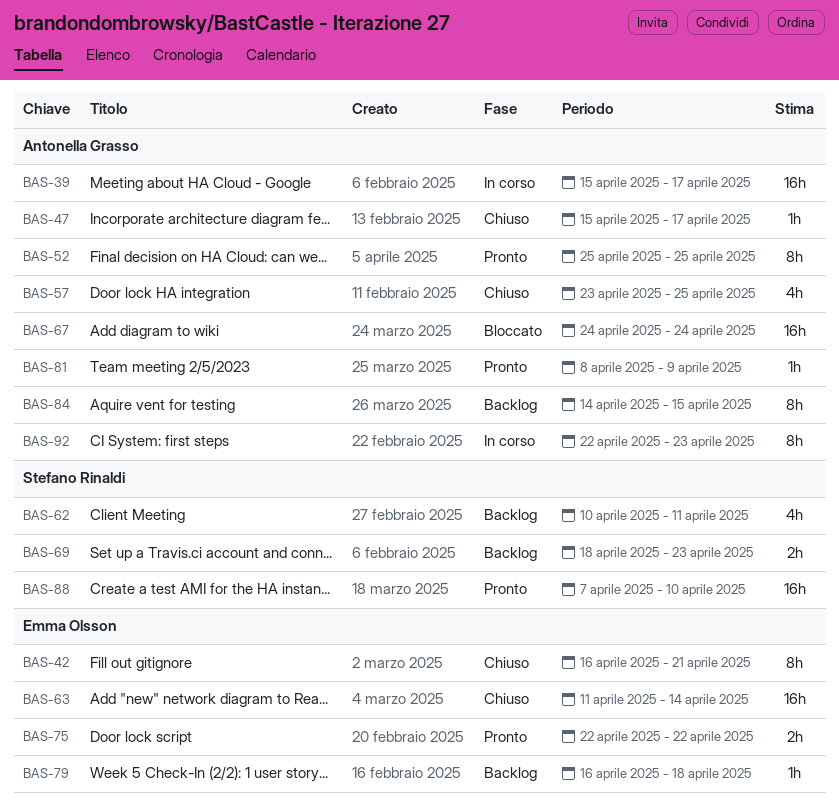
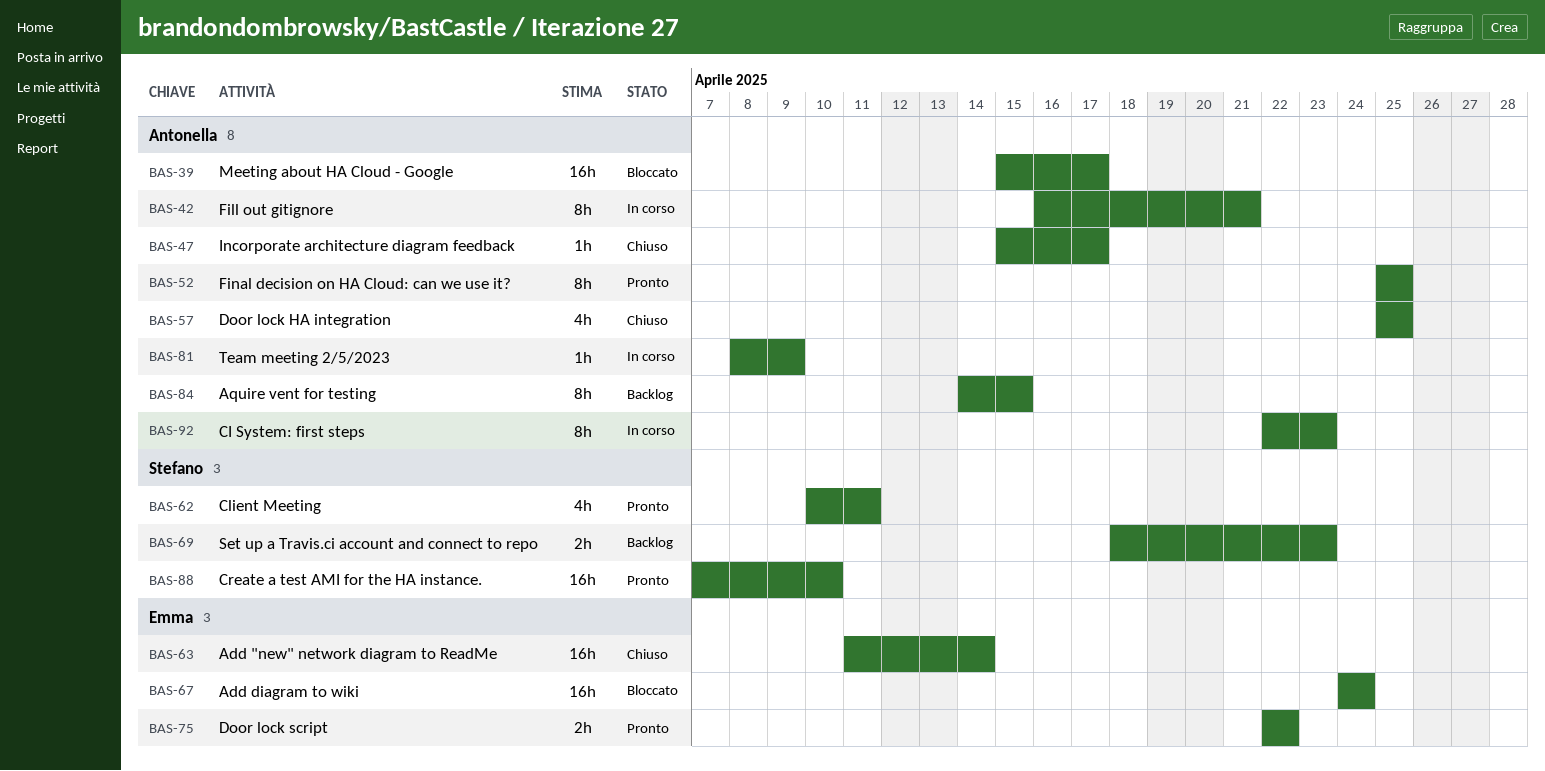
BAS-39, status: In corso -> Bloccato
BAS-42, status: Chiuso -> In corso
BAS-42, owner: Emma Olsson -> Antonella Grasso
BAS-57, start: Apr 23 -> Apr 25
BAS-62, status: Backlog -> Pronto
BAS-67, owner: Antonella Grasso -> Emma Olsson
BAS-79: present -> none
BAS-81, status: Pronto -> In corso

